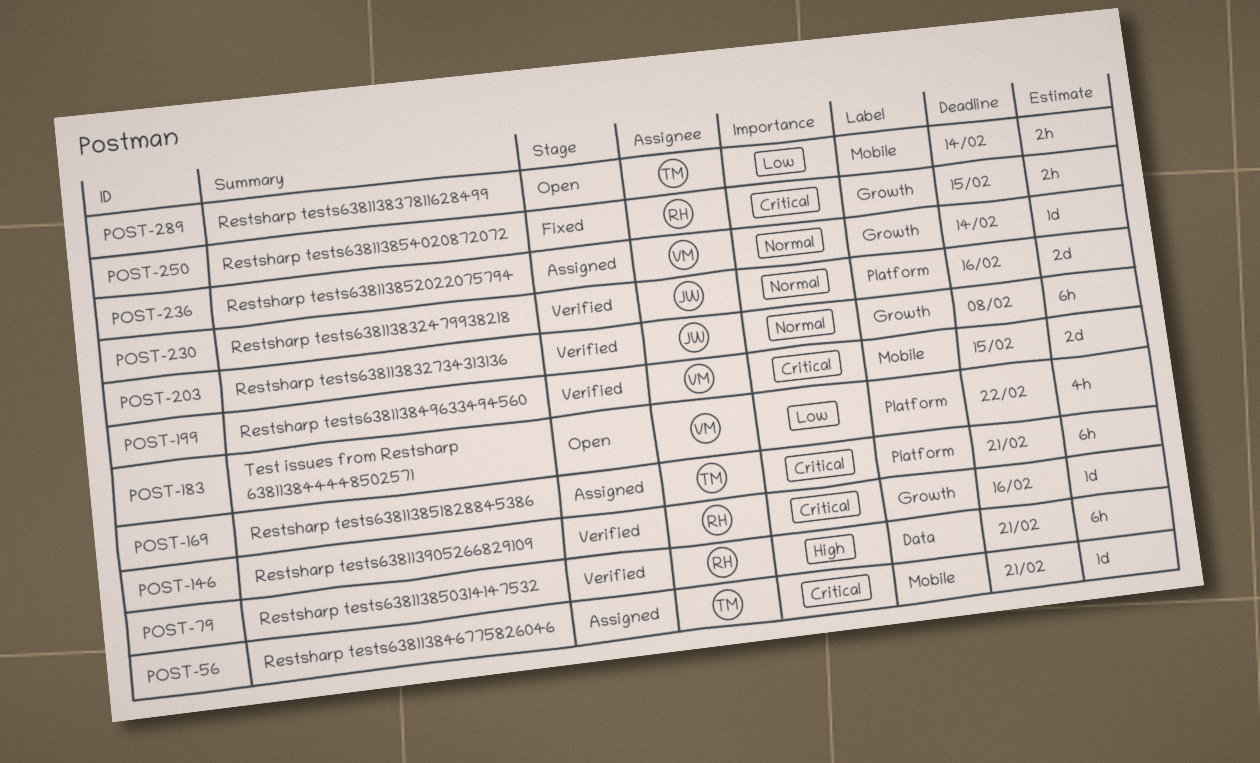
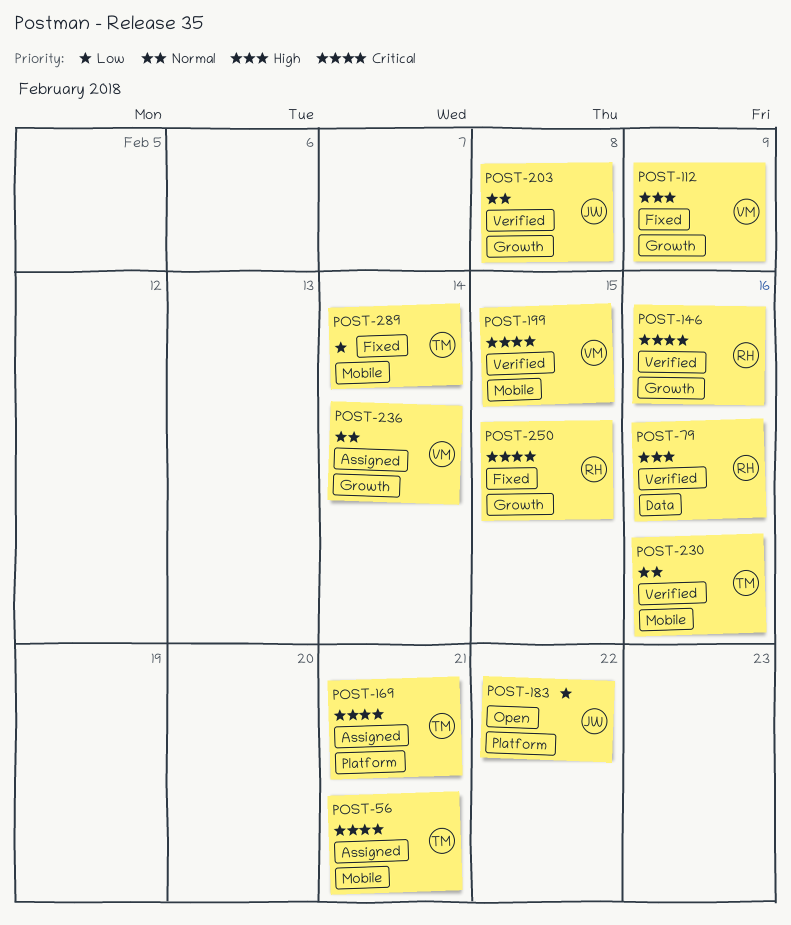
POST-79, due: Feb 21 -> Feb 16
POST-112: none -> present
POST-183, owner: VM -> JW
POST-230, owner: JW -> TM
POST-230, label: Platform -> Mobile
POST-289, status: Open -> Fixed

